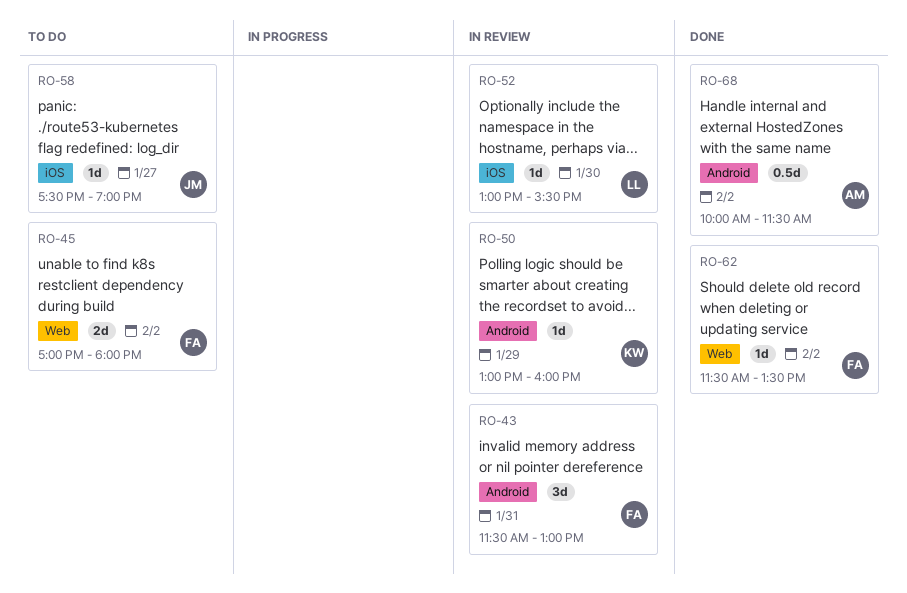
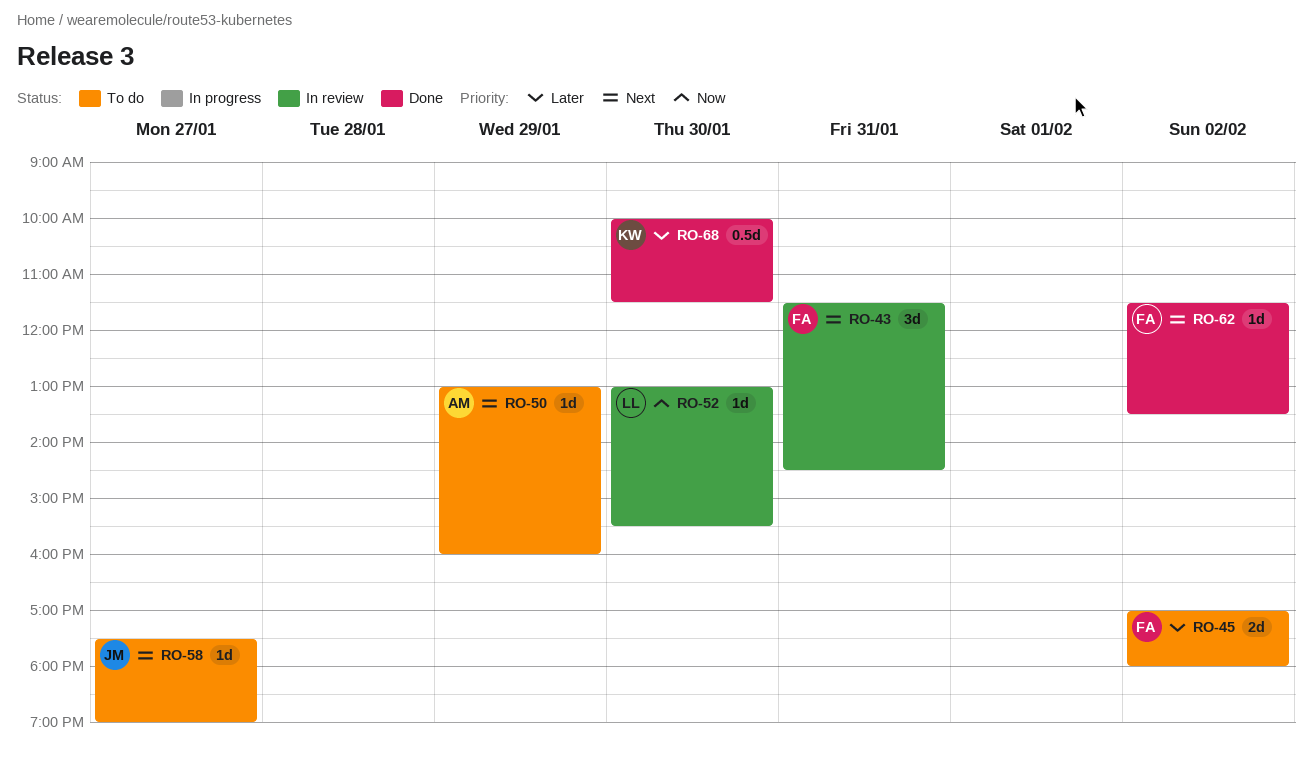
RO-43, ends: 13:00 -> 14:30
RO-50, status: In review -> To do
RO-50, owner: KW -> AM
RO-68, owner: AM -> KW
RO-68, day: Feb 2 -> Jan 30

